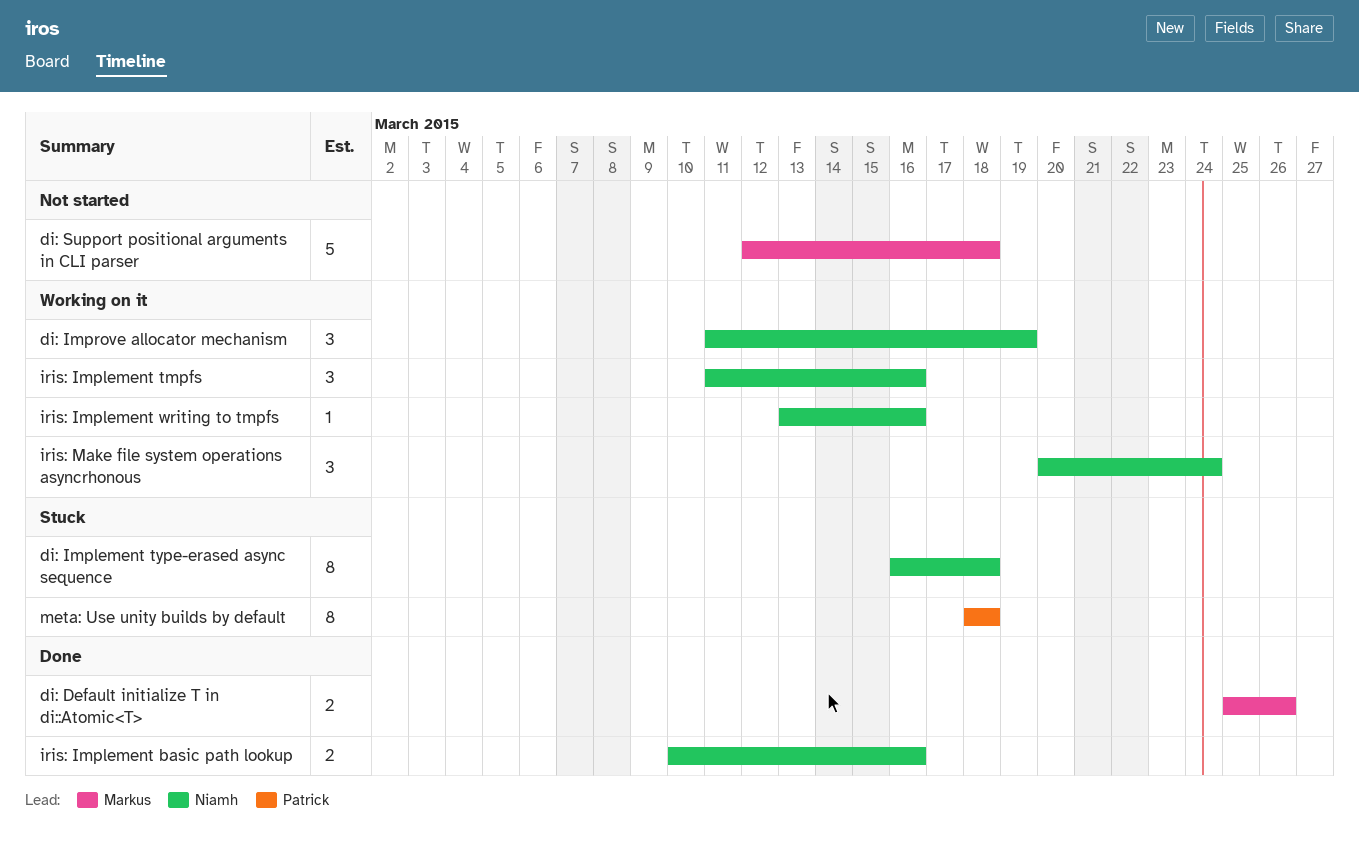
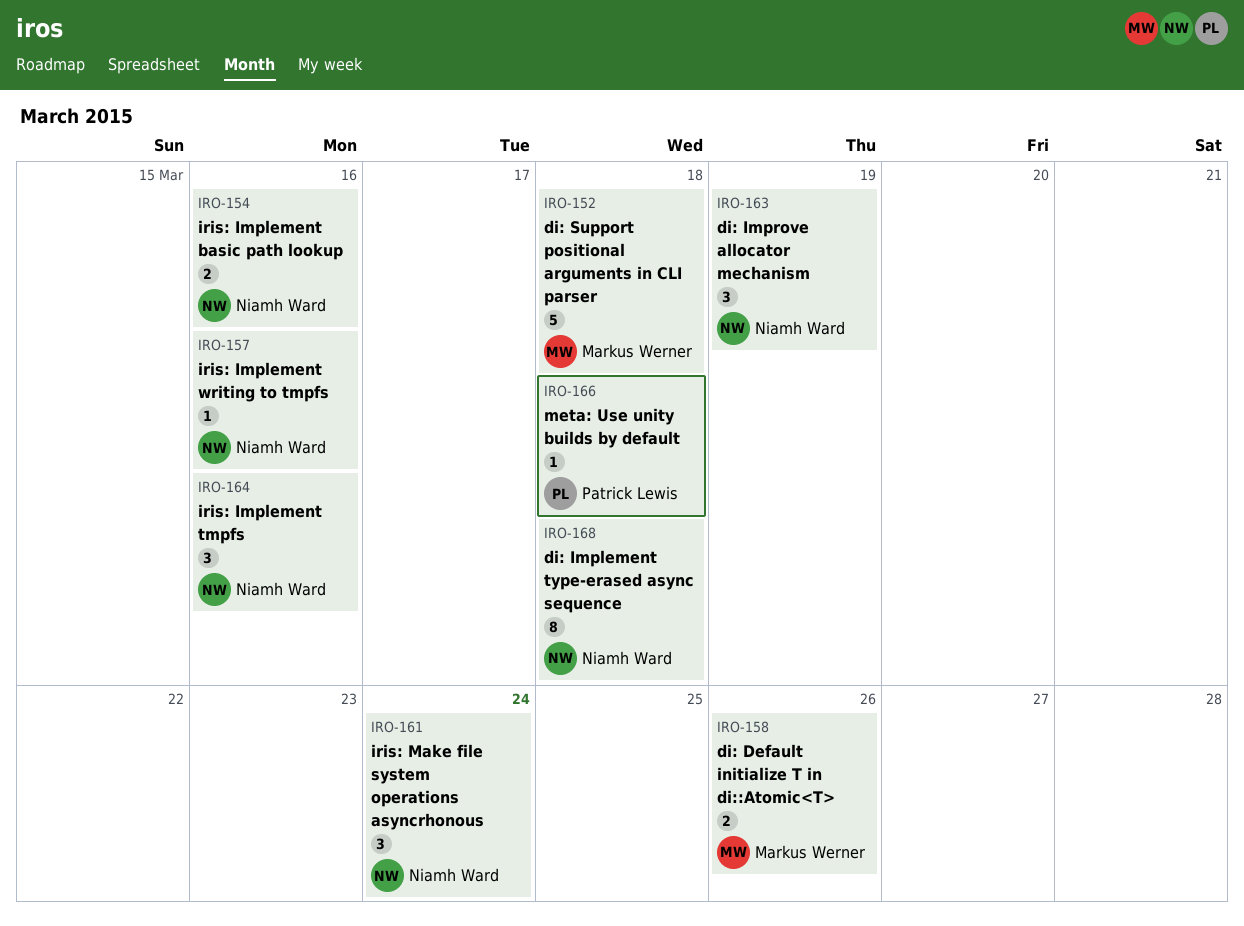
meta: Use unity builds by default, estimate: 8 -> 1

